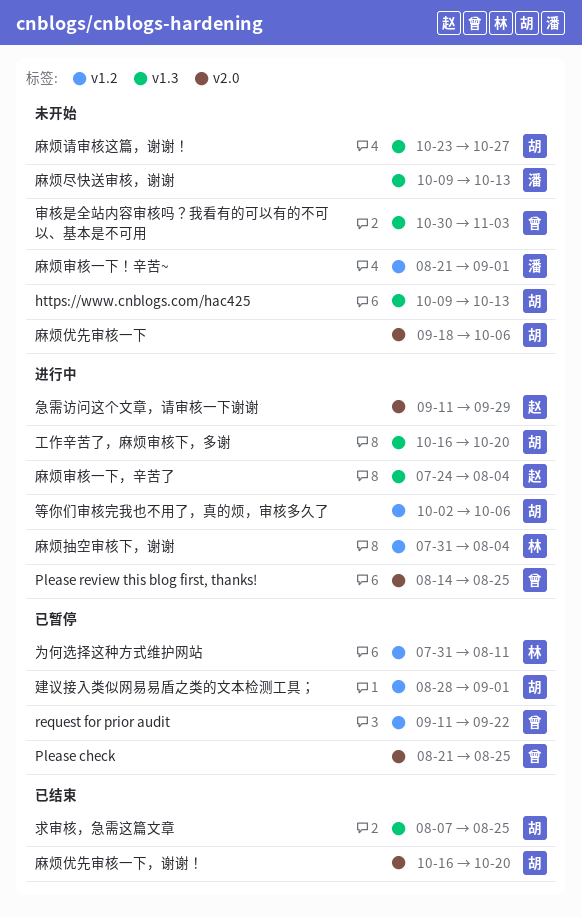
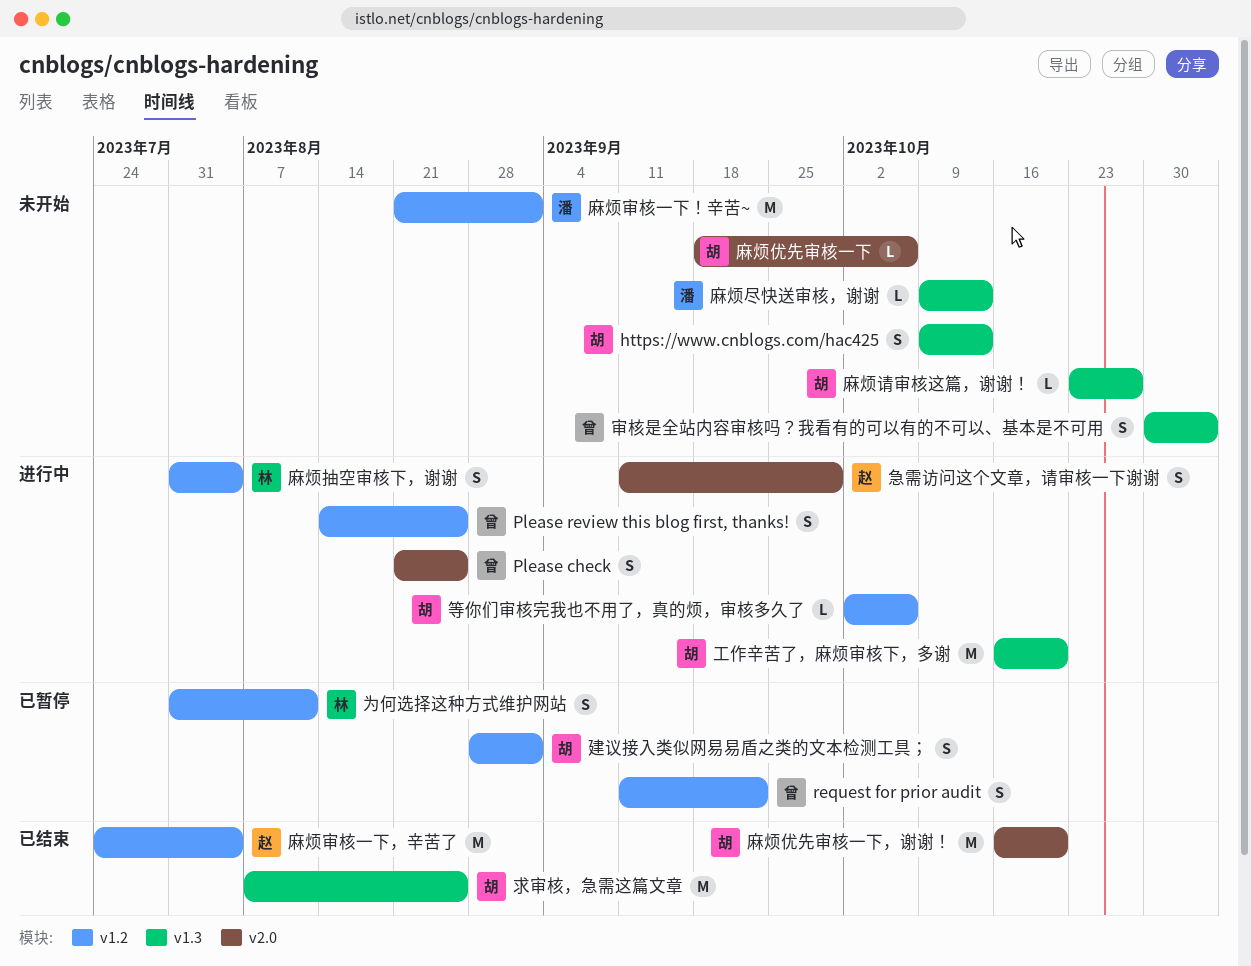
Please check, status: 已暂停 -> 进行中
Please review this blog first, thanks!, label: v2.0 -> v1.2
麻烦审核一下，辛苦了, status: 进行中 -> 已结束
麻烦审核一下，辛苦了, label: v1.3 -> v1.2

